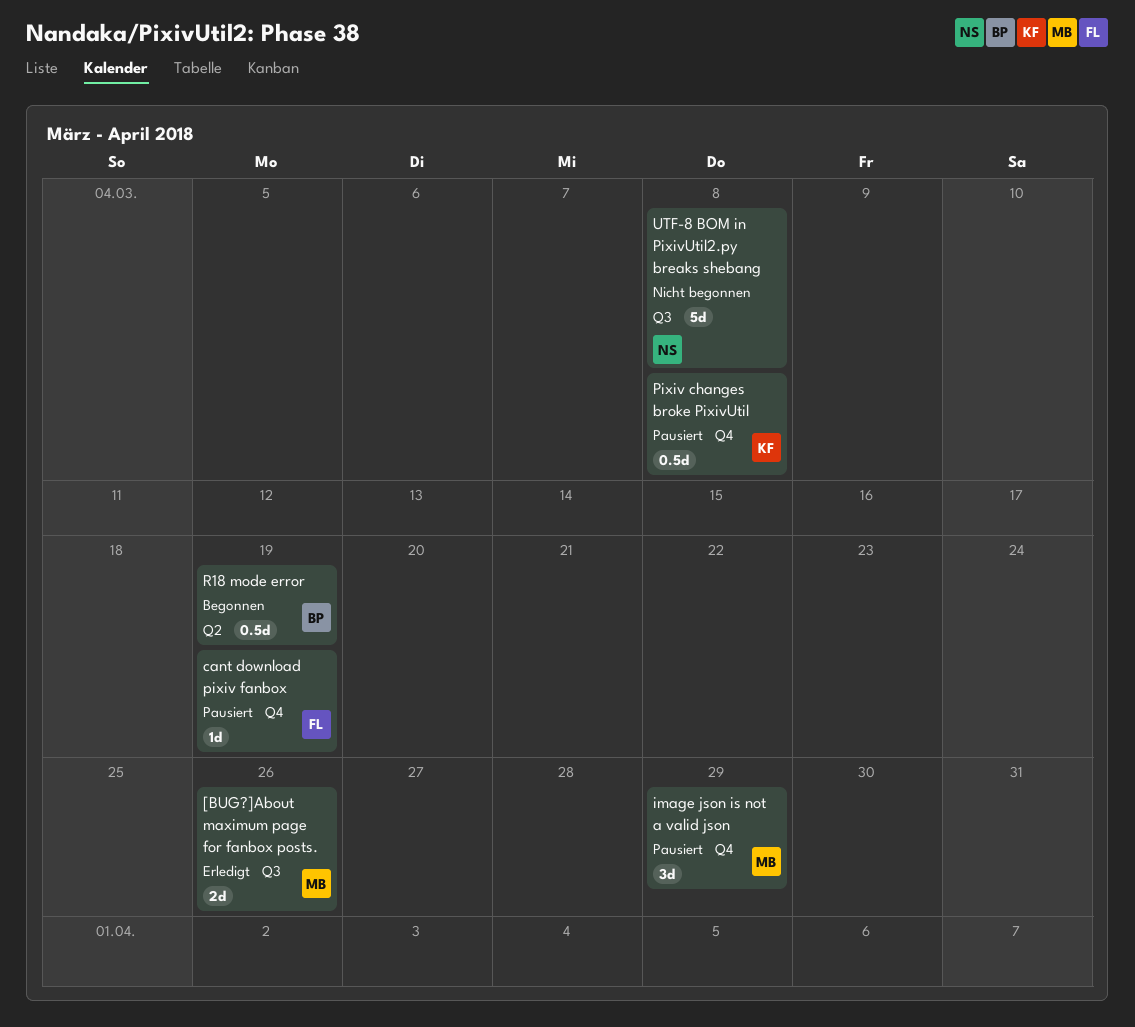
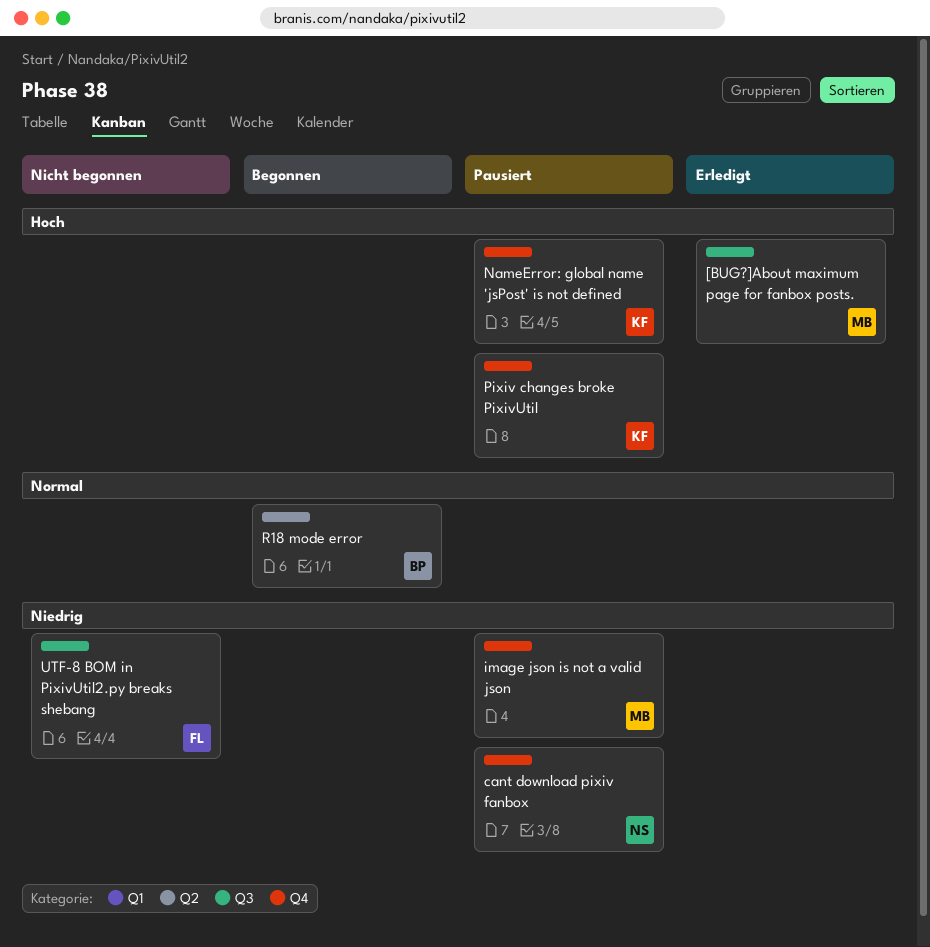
cant download pixiv fanbox, owner: FL -> NS
NameError: global name 'jsPost' is not defined: none -> present
UTF-8 BOM in PixivUtil2.py breaks shebang, owner: NS -> FL

